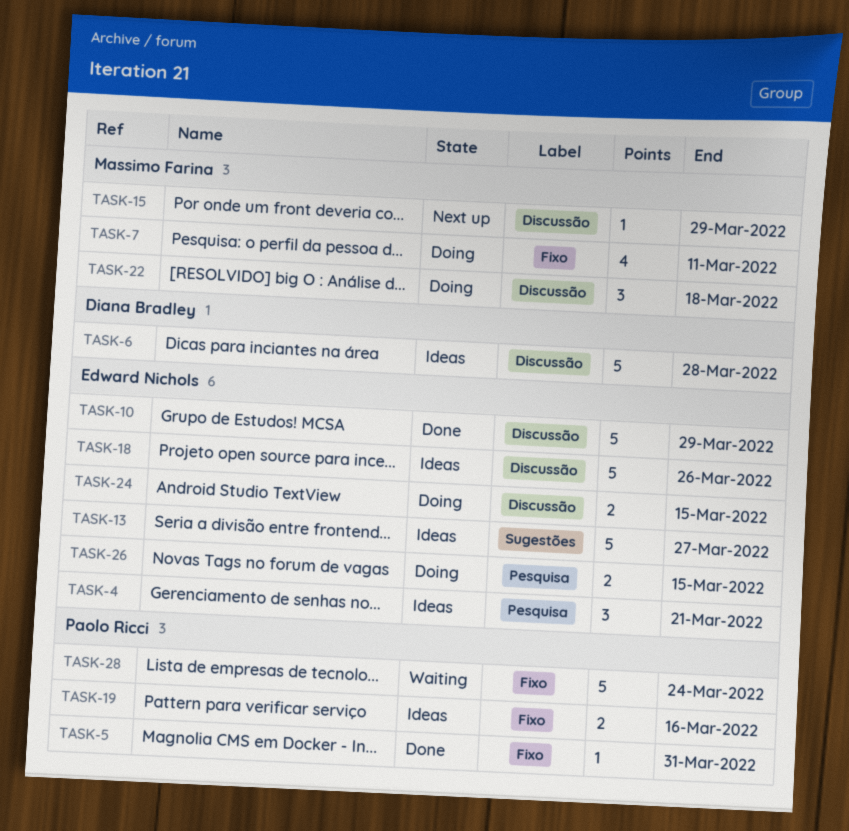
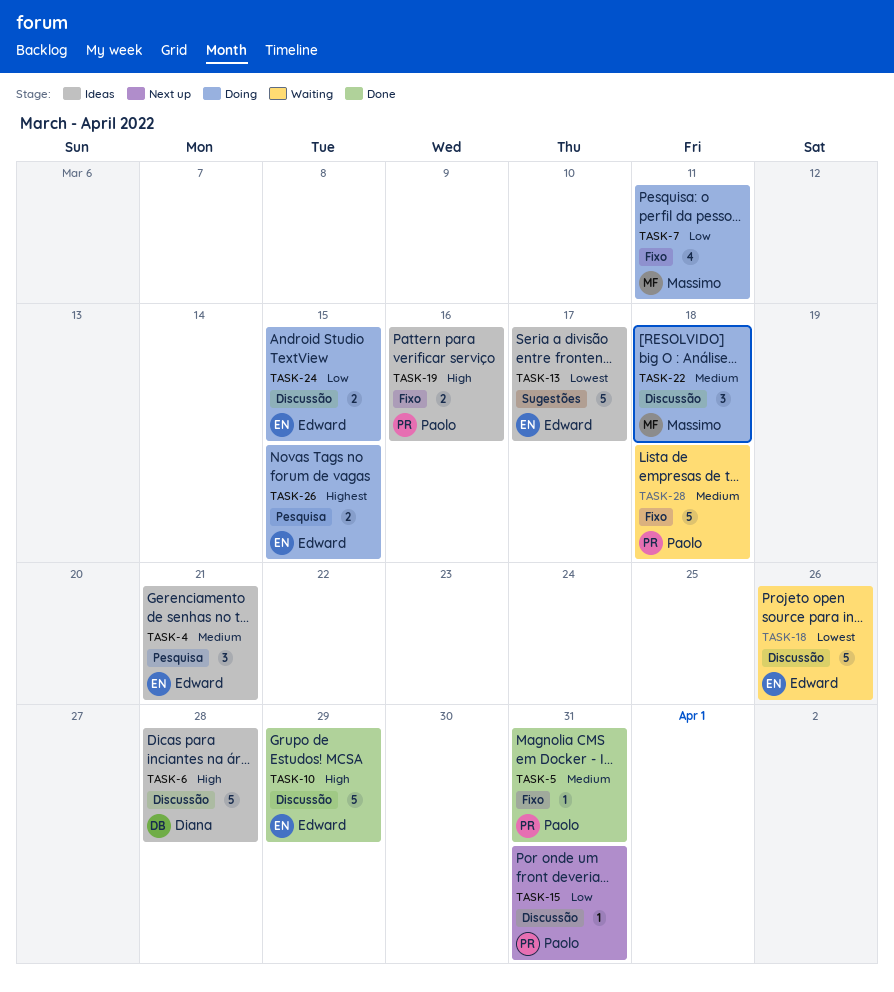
TASK-13, due: Mar 27 -> Mar 17
TASK-15, owner: Massimo Farina -> Paolo Ricci
TASK-15, due: Mar 29 -> Mar 31
TASK-18, status: Ideas -> Waiting
TASK-28, due: Mar 24 -> Mar 18

